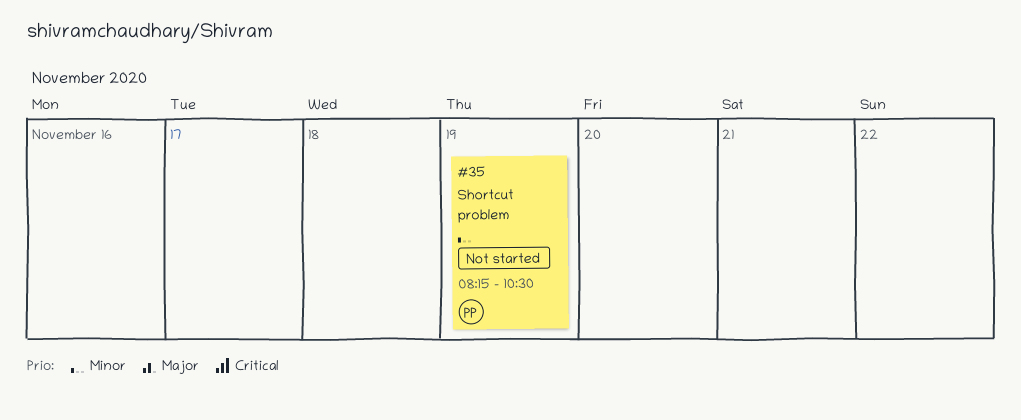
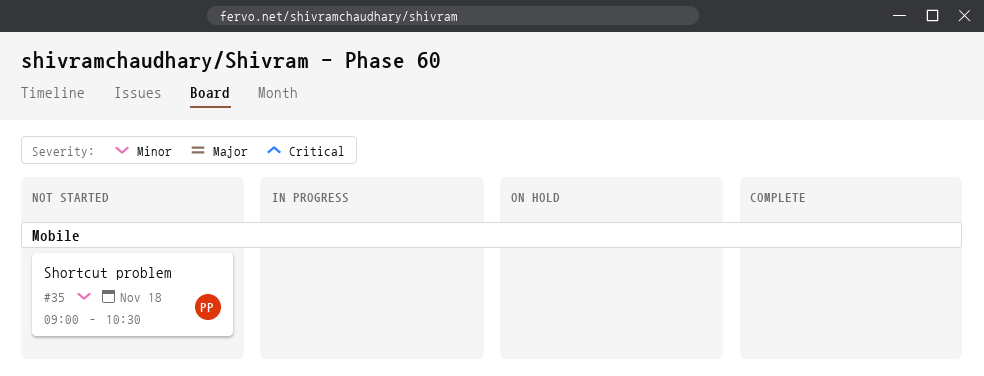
#35, day: Nov 19 -> Nov 18
#35, begins: 08:15 -> 09:00

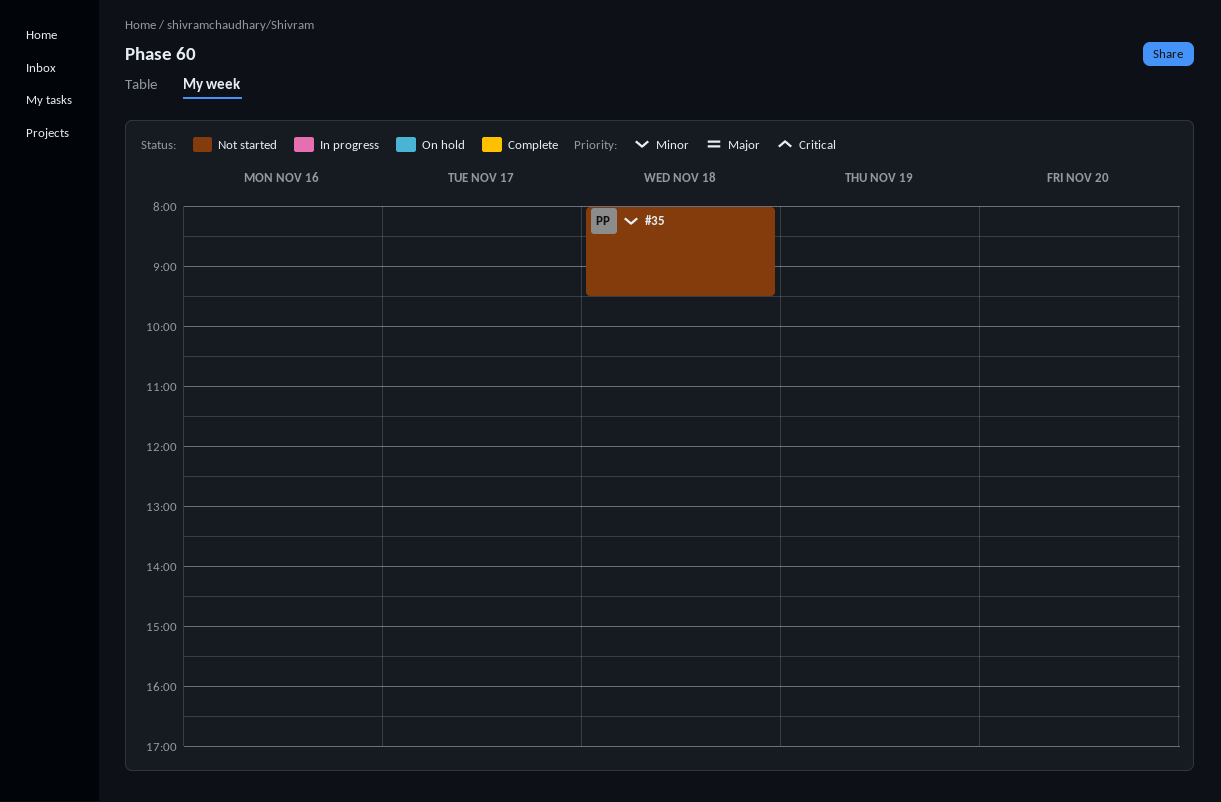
#35, begins: 09:00 -> 08:00
#35, ends: 10:30 -> 09:30

